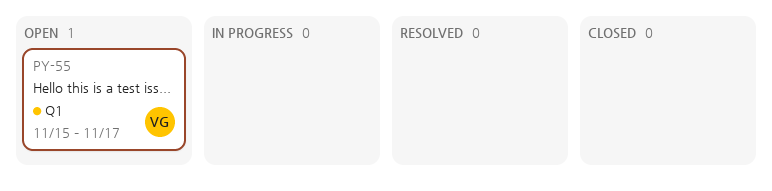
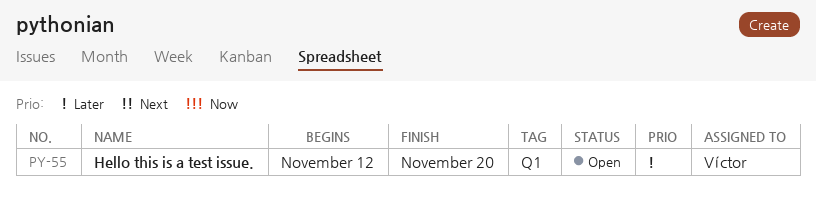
PY-55, start: Nov 15 -> Nov 12
PY-55, due: Nov 17 -> Nov 20

